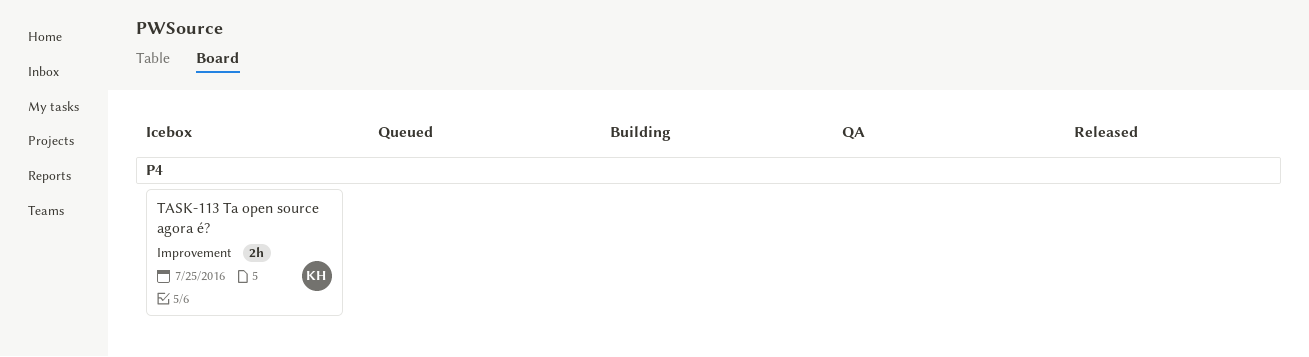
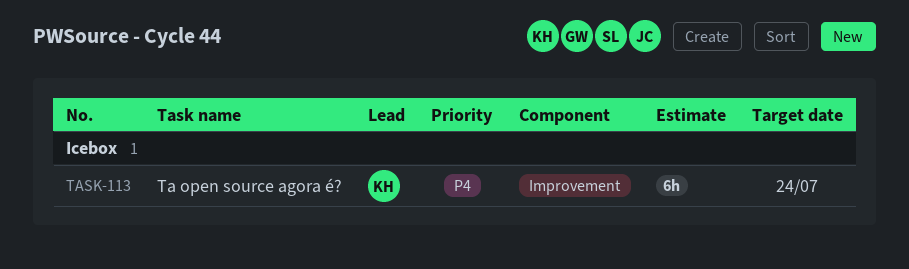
TASK-113, estimate: 2h -> 6h
TASK-113, due: Jul 25 -> Jul 24

